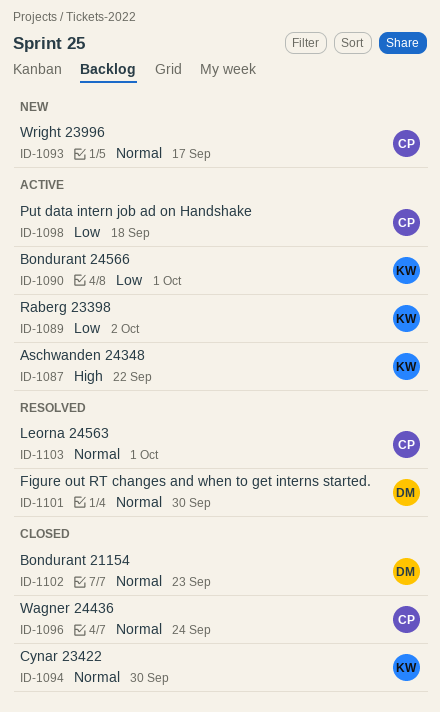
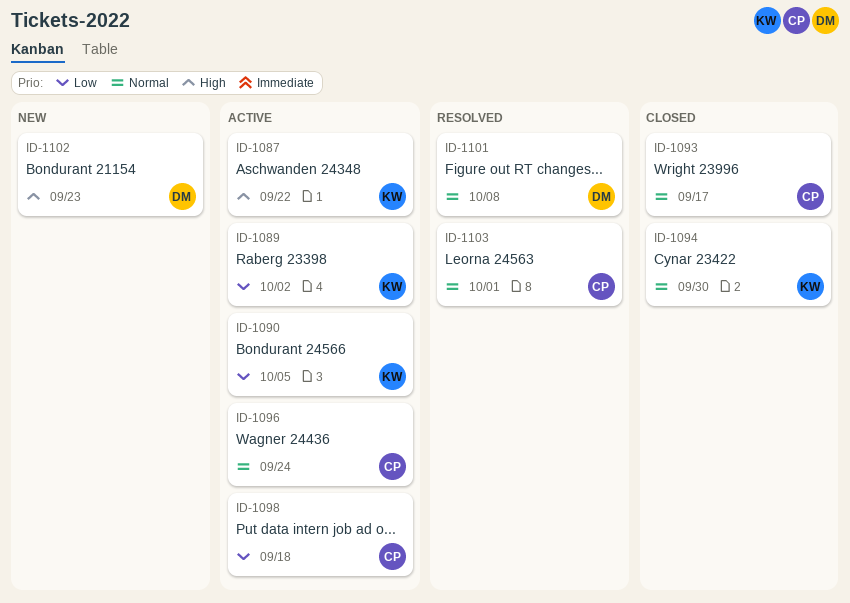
ID-1090, due: Oct 1 -> Oct 5
ID-1093, status: New -> Closed
ID-1096, status: Closed -> Active
ID-1101, due: Sep 30 -> Oct 8
ID-1102, status: Closed -> New
ID-1102, priority: Normal -> High

